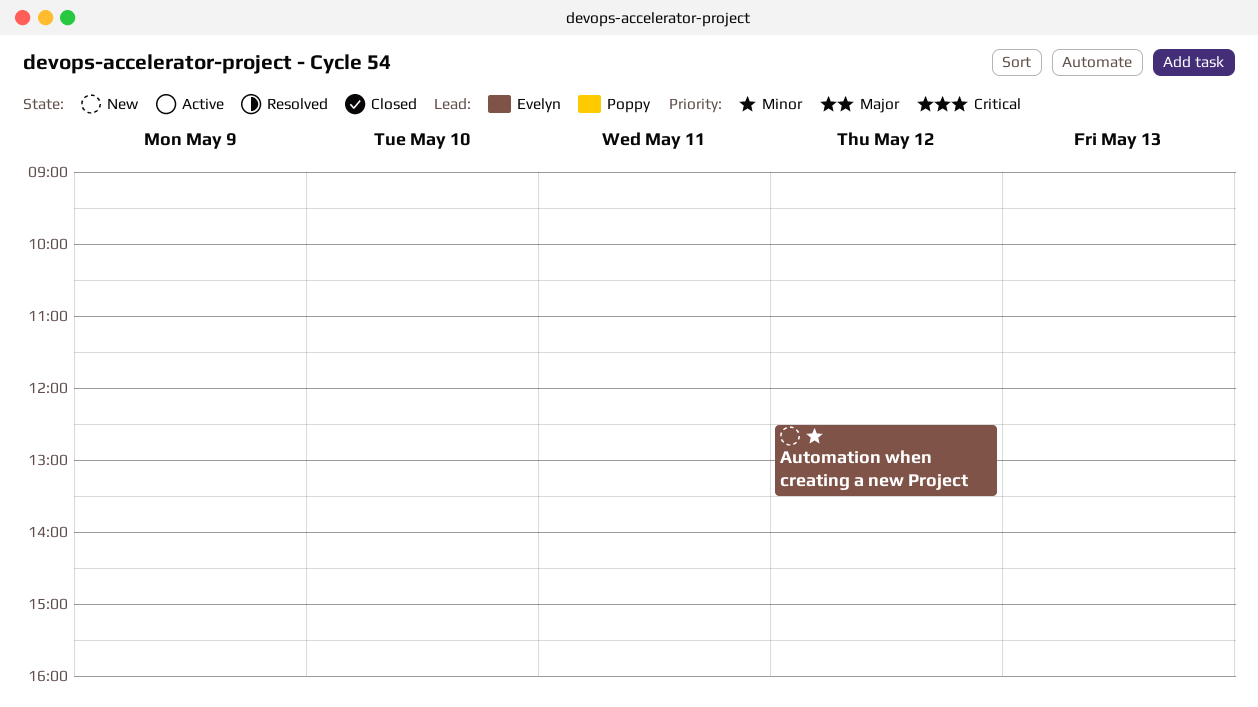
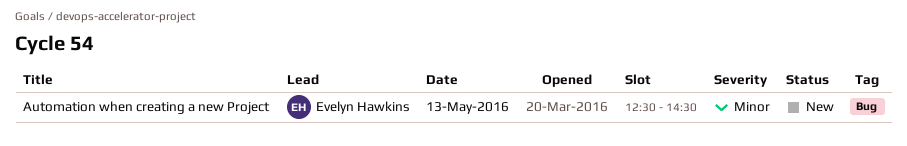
Automation when creating a new Project, day: May 12 -> May 13
Automation when creating a new Project, ends: 13:30 -> 14:30

